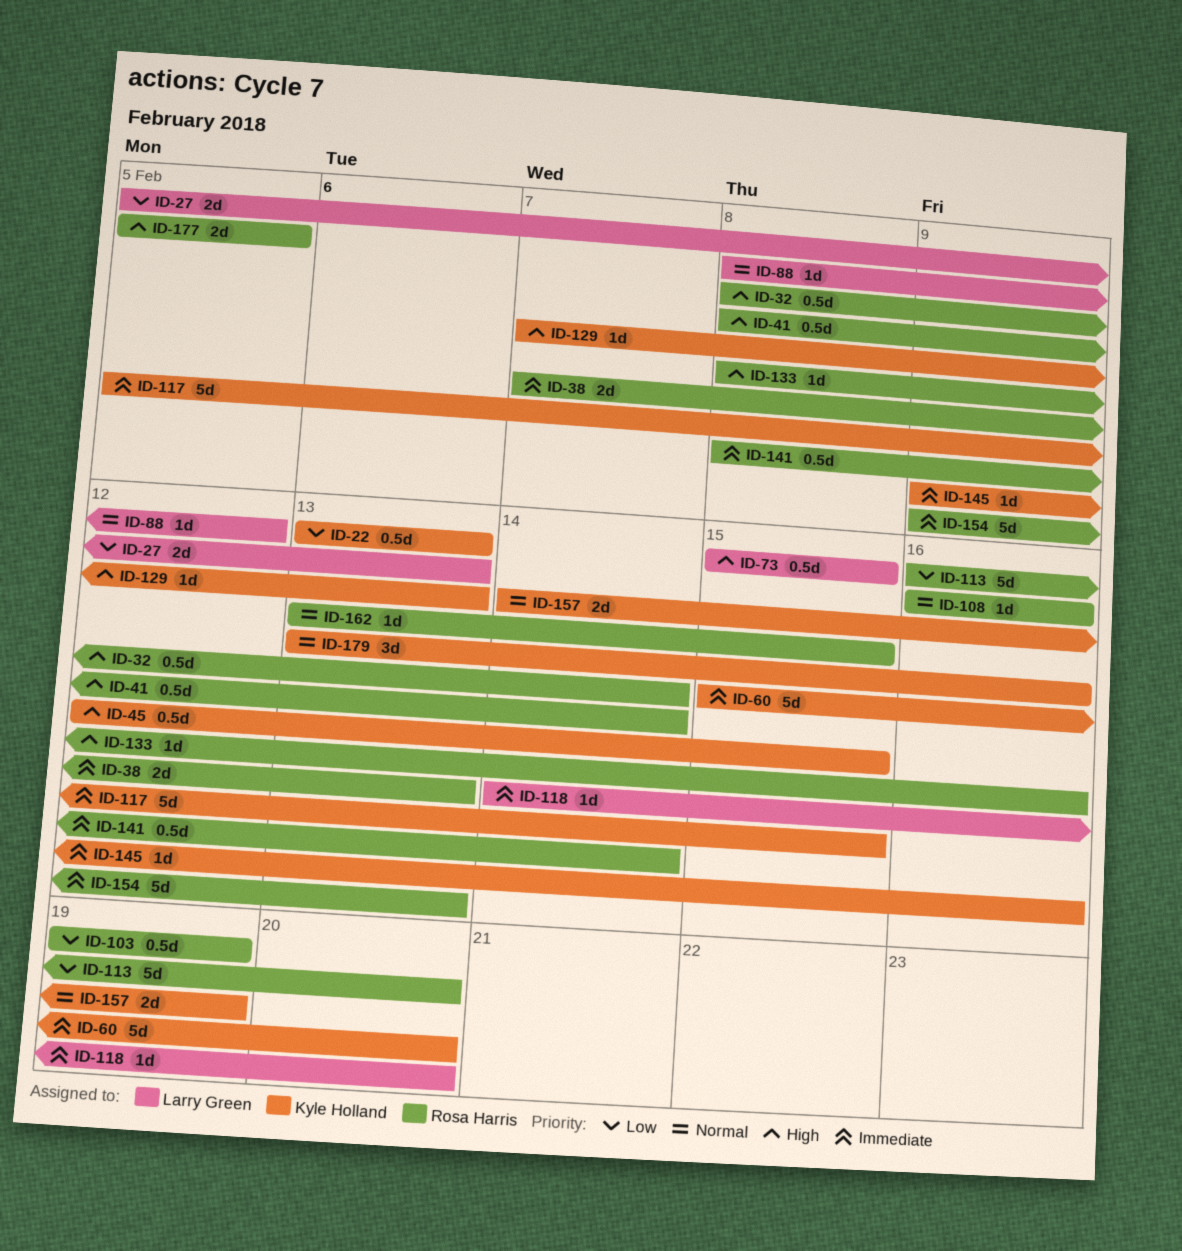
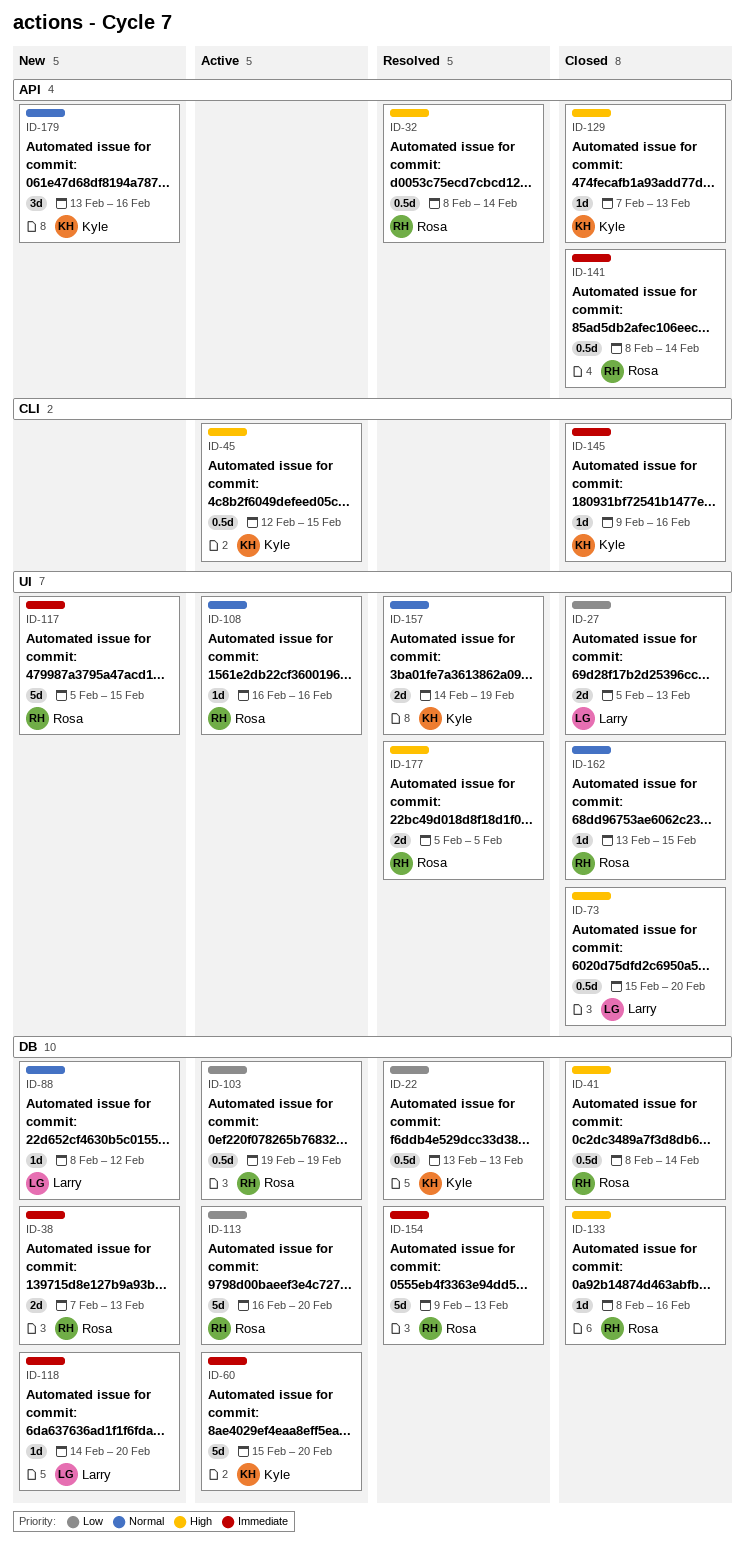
ID-73, due: Feb 15 -> Feb 20
ID-117, owner: Kyle Holland -> Rosa Harris

